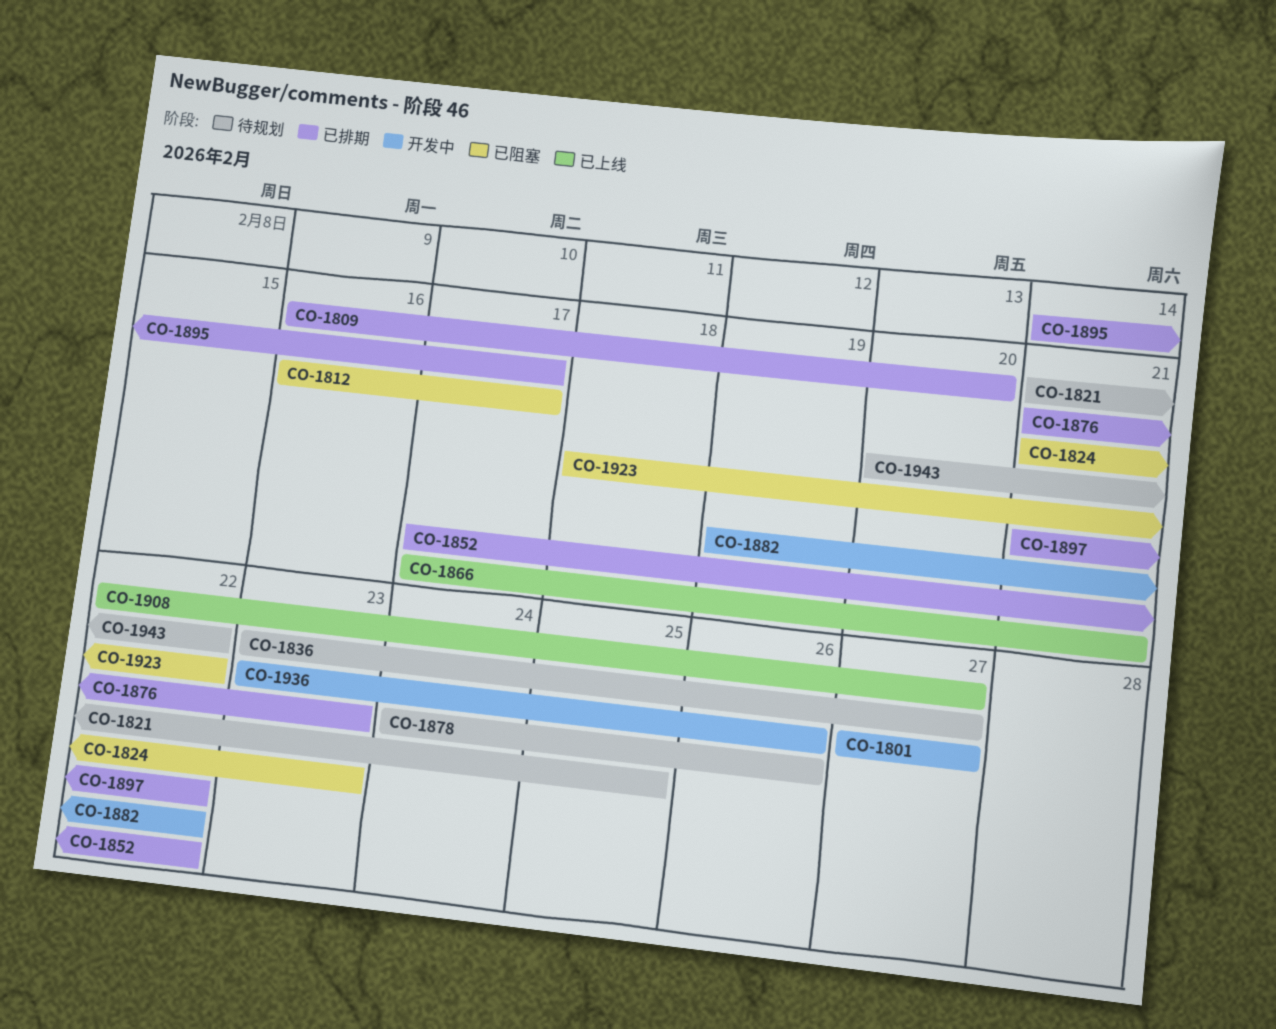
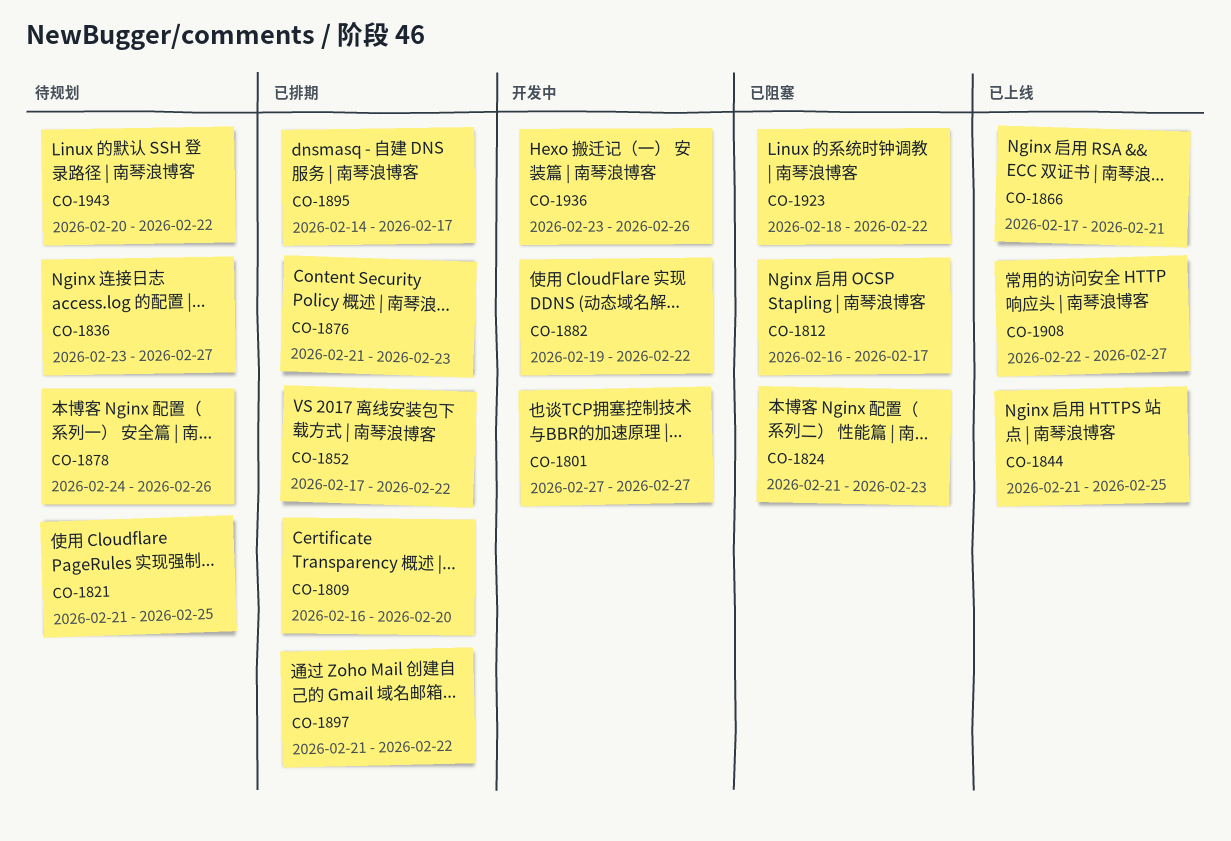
CO-1844: none -> present

